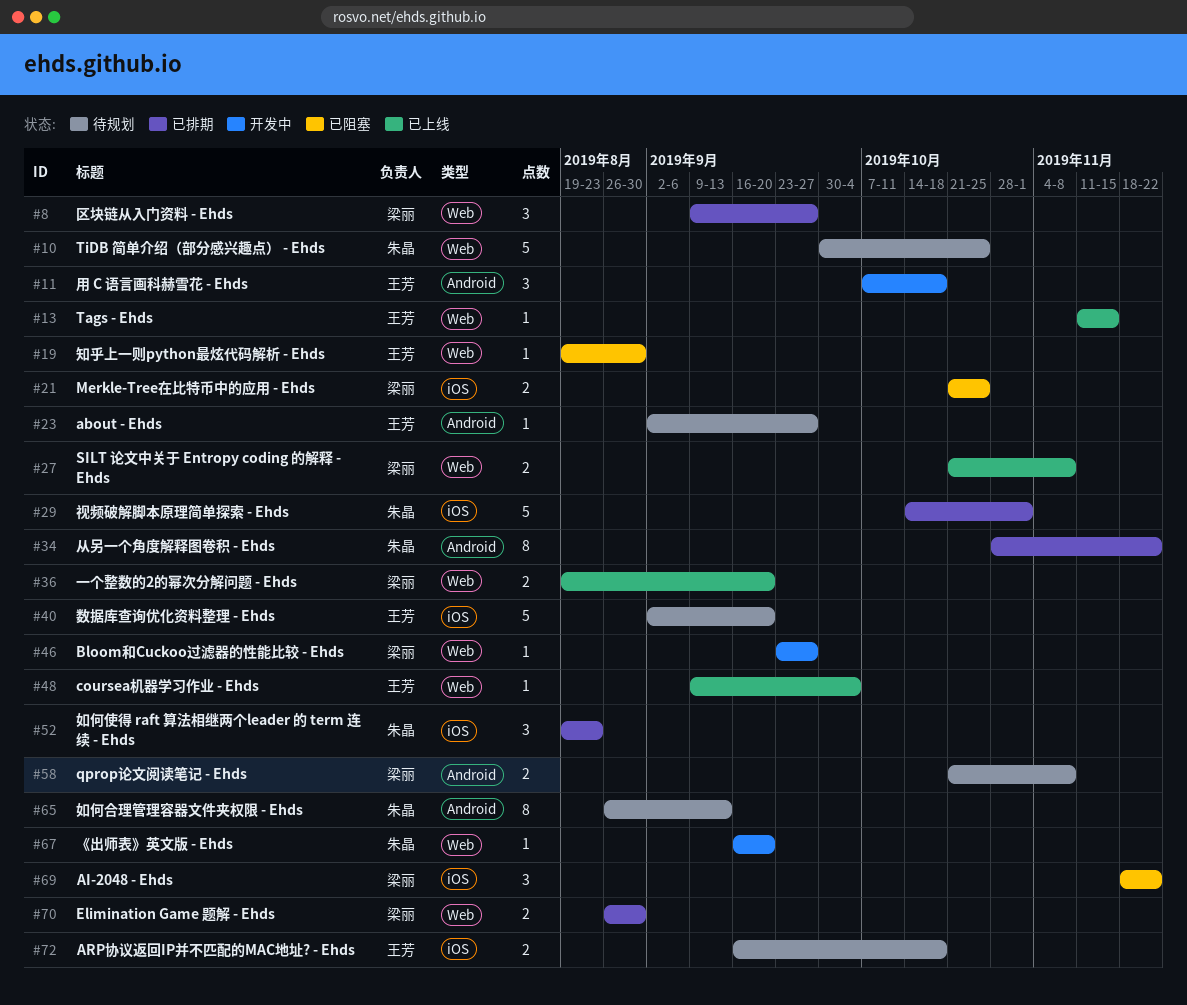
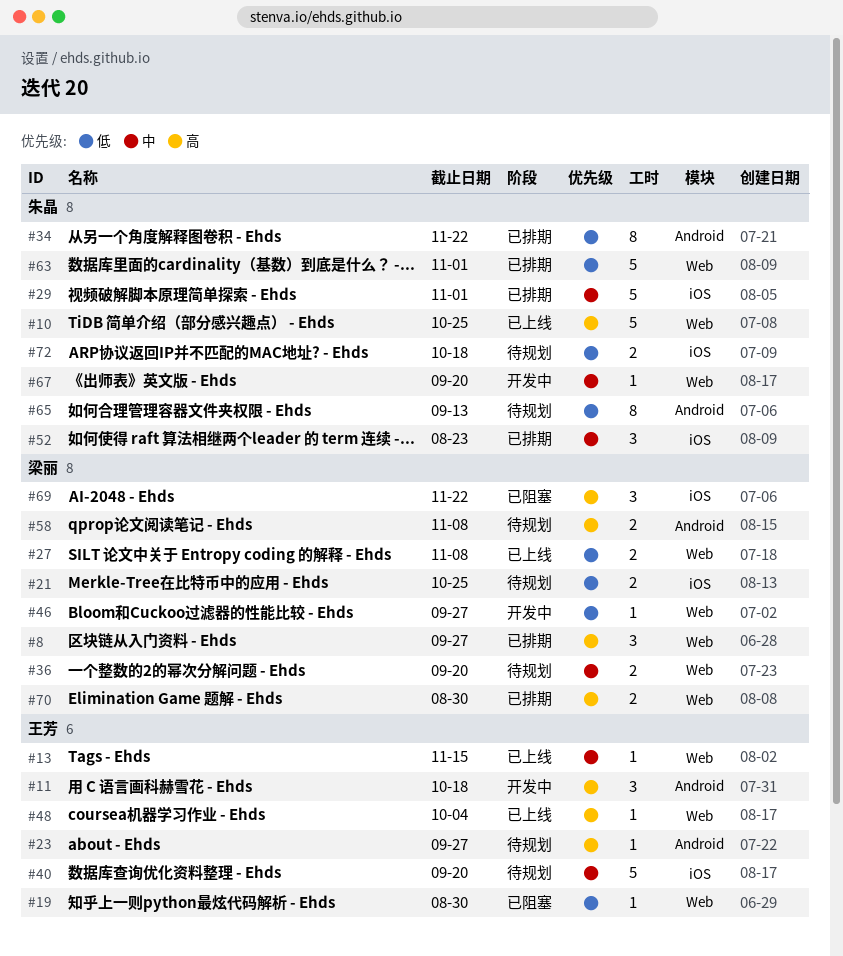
#10, status: 待规划 -> 已上线
#21, status: 已阻塞 -> 待规划
#36, status: 已上线 -> 待规划
#63: none -> present
#72, owner: 王芳 -> 朱晶

